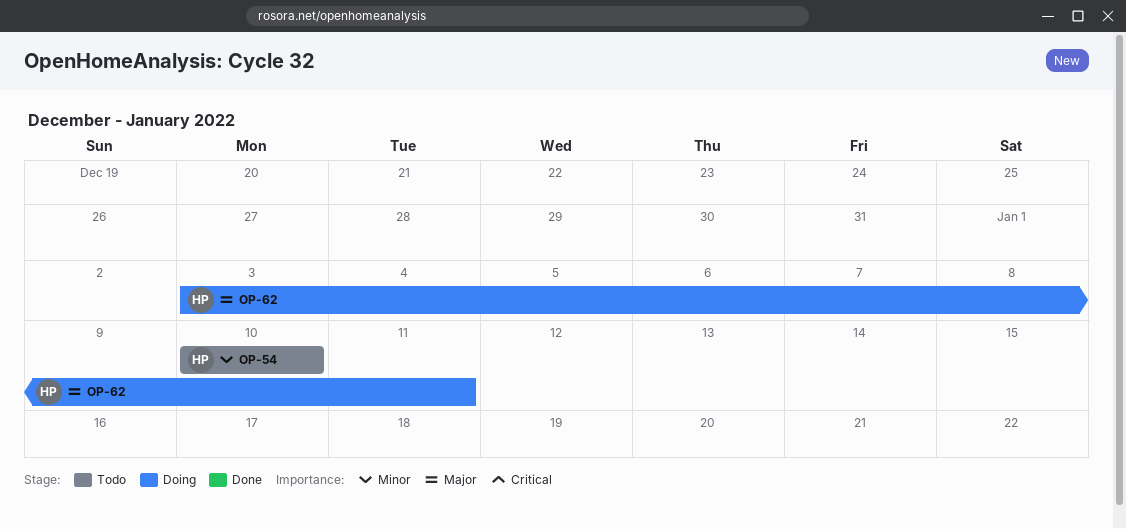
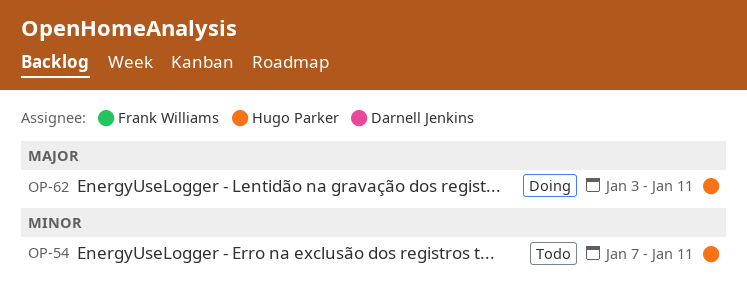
OP-54, start: Jan 10 -> Jan 7
OP-54, due: Jan 10 -> Jan 11

